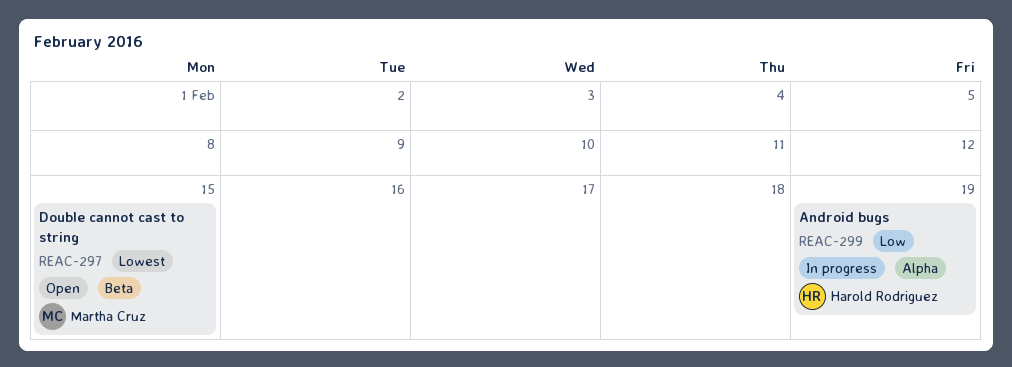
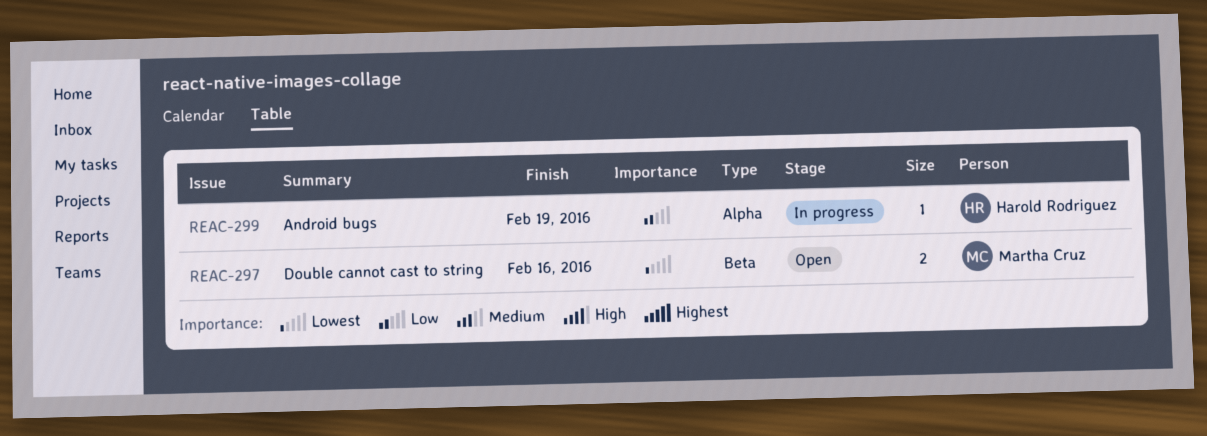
REAC-297, due: Feb 15 -> Feb 16

